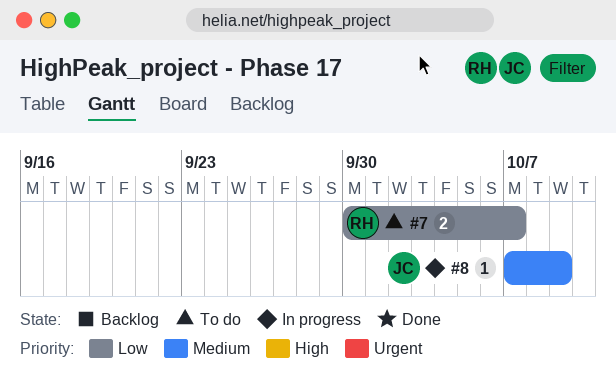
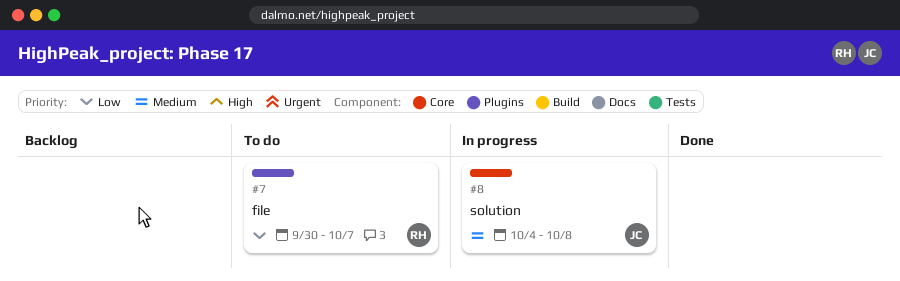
#8, start: Oct 7 -> Oct 4
#8, due: Oct 9 -> Oct 8

